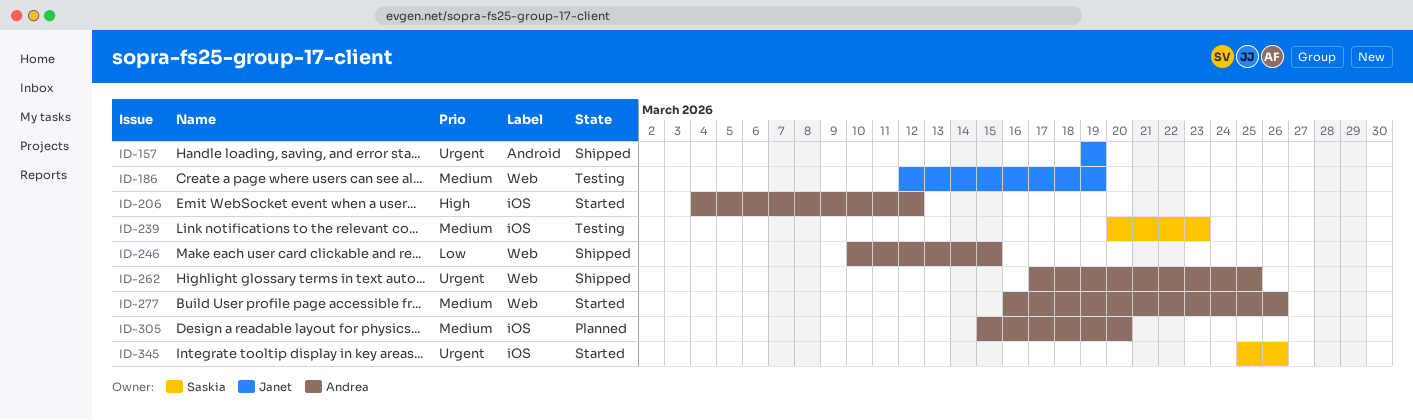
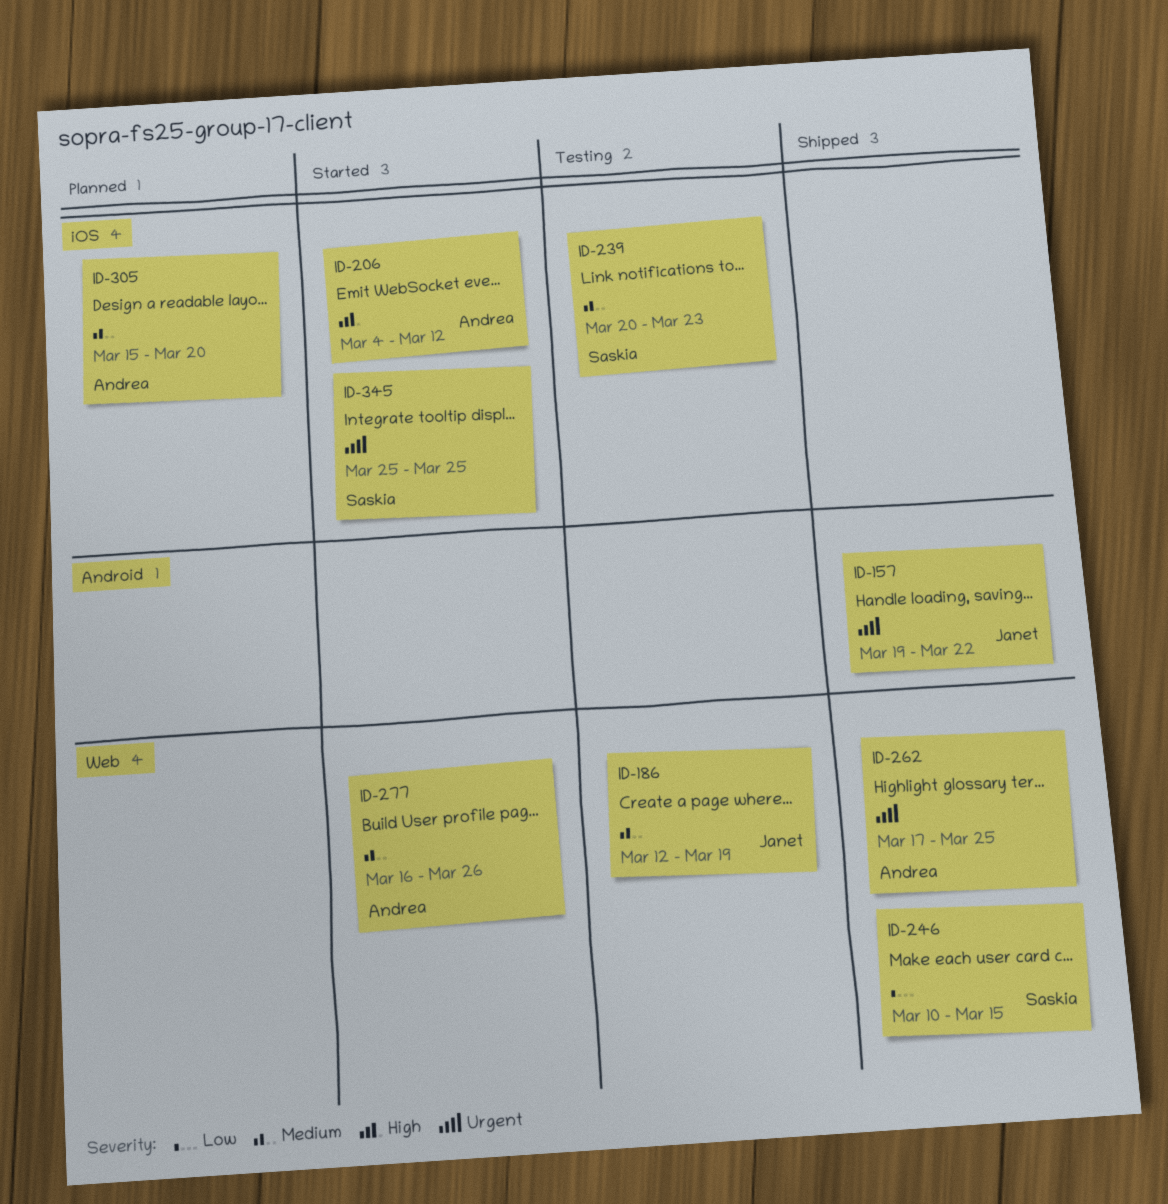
ID-157, due: Mar 19 -> Mar 22
ID-246, owner: Andrea -> Saskia
ID-345, due: Mar 26 -> Mar 25

